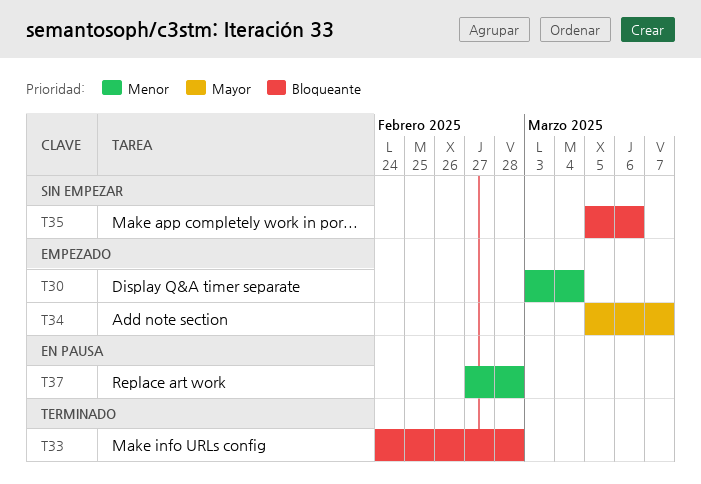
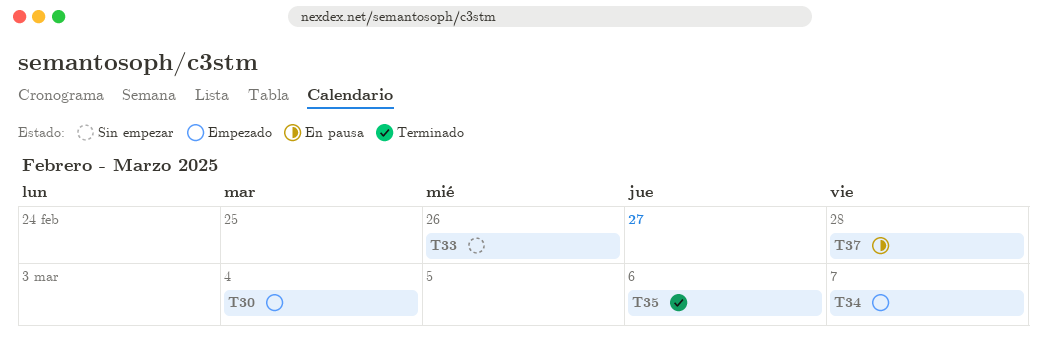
T33, status: Terminado -> Sin empezar
T33, due: Feb 28 -> Feb 26
T35, status: Sin empezar -> Terminado

